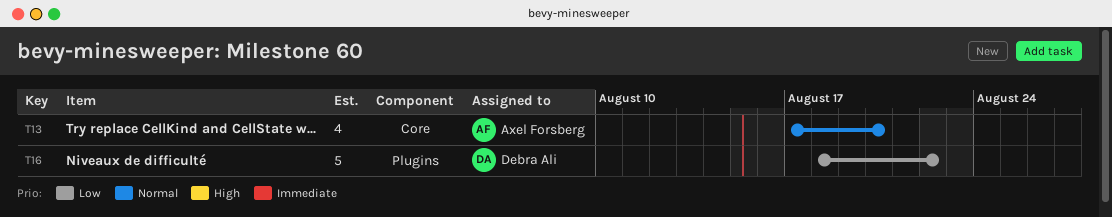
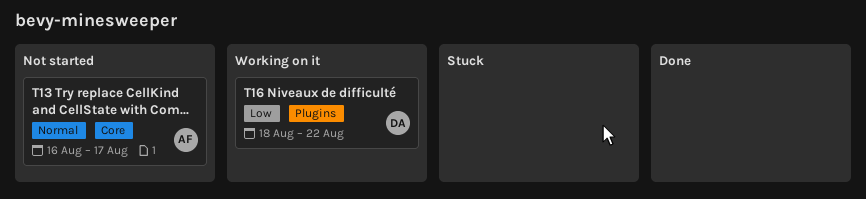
T13, start: Aug 17 -> Aug 16
T13, due: Aug 20 -> Aug 17

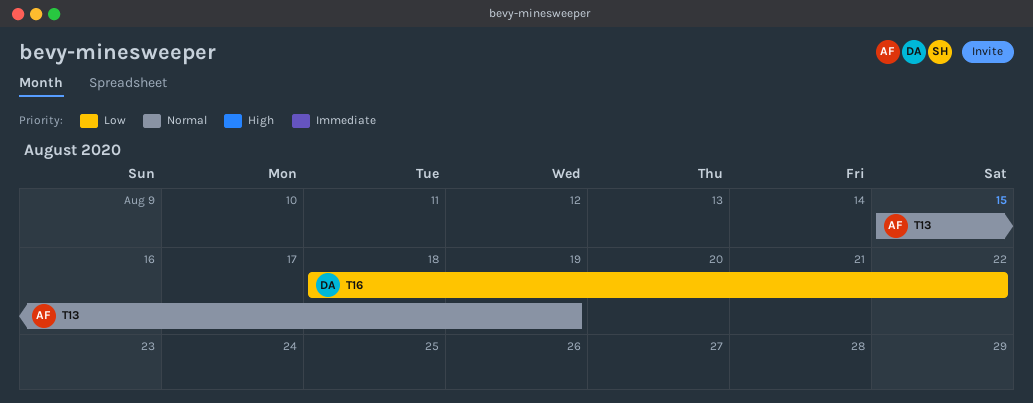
T13, start: Aug 16 -> Aug 15
T13, due: Aug 17 -> Aug 19

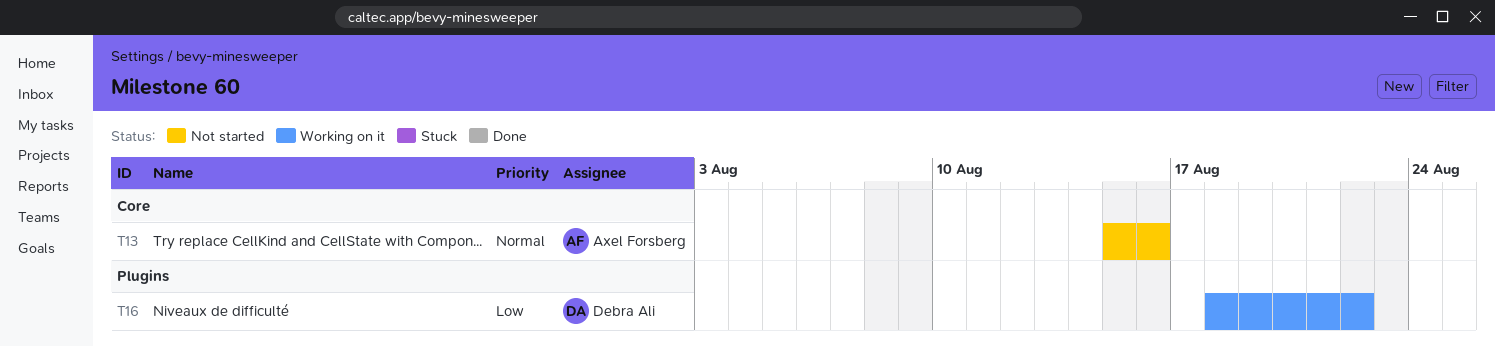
T13, due: Aug 19 -> Aug 16

